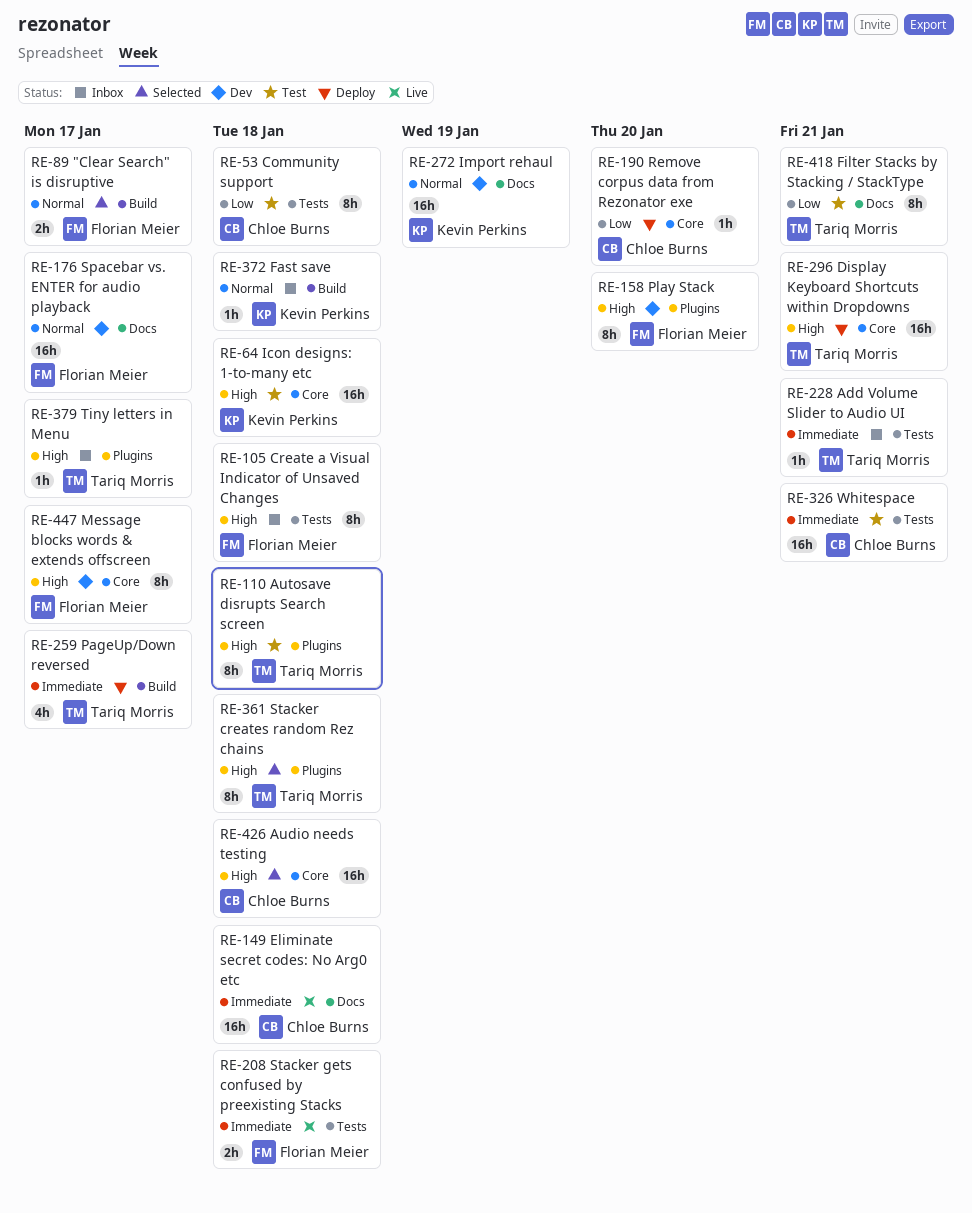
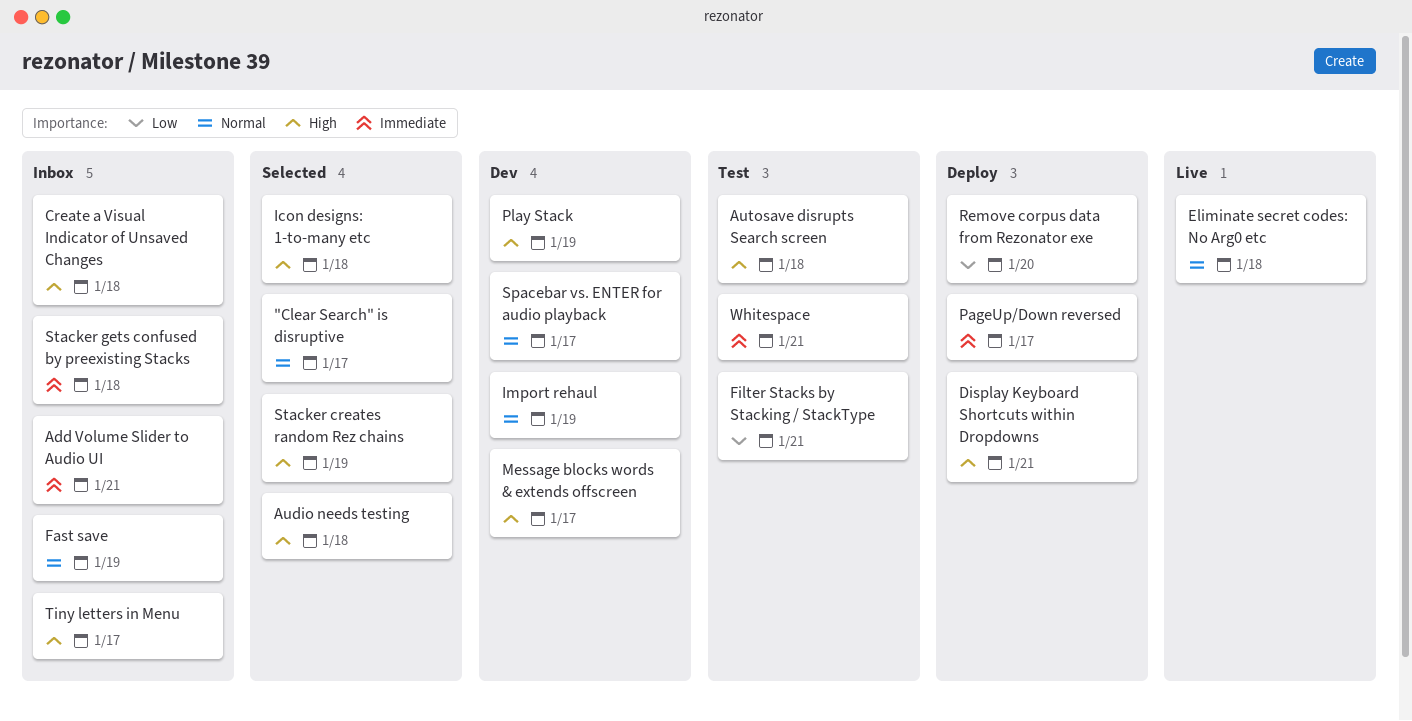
Community support: present -> none
Eliminate secret codes: No Arg0 etc, priority: Immediate -> Normal
Fast save, due: Jan 18 -> Jan 19
Icon designs: 1-to-many etc, status: Test -> Selected
Play Stack, due: Jan 20 -> Jan 19
Stacker creates random Rez chains, due: Jan 18 -> Jan 19
Stacker gets confused by preexisting Stacks, status: Live -> Inbox

